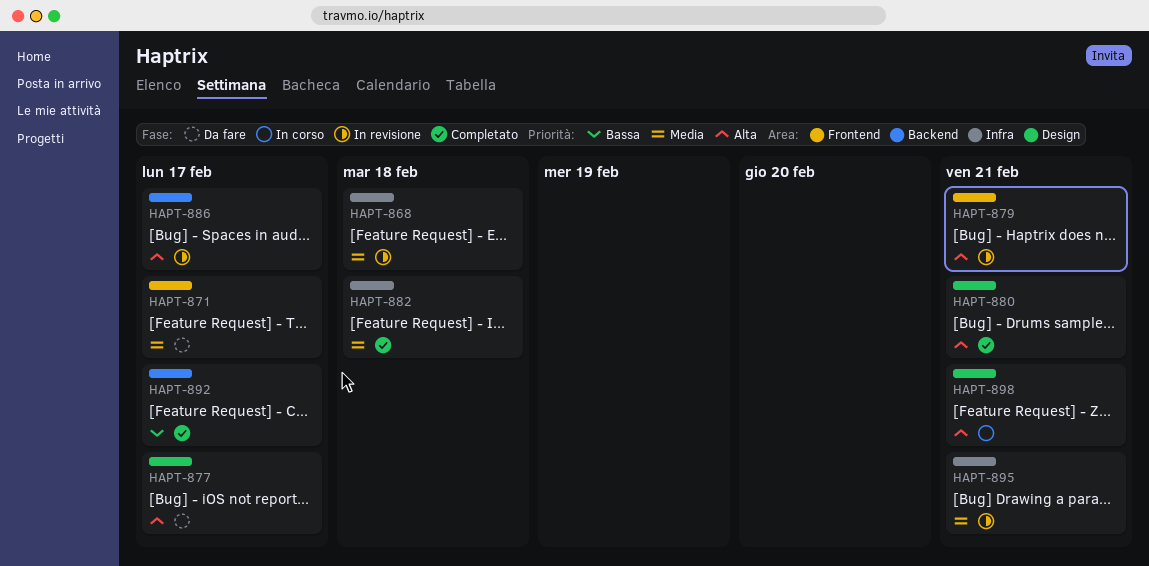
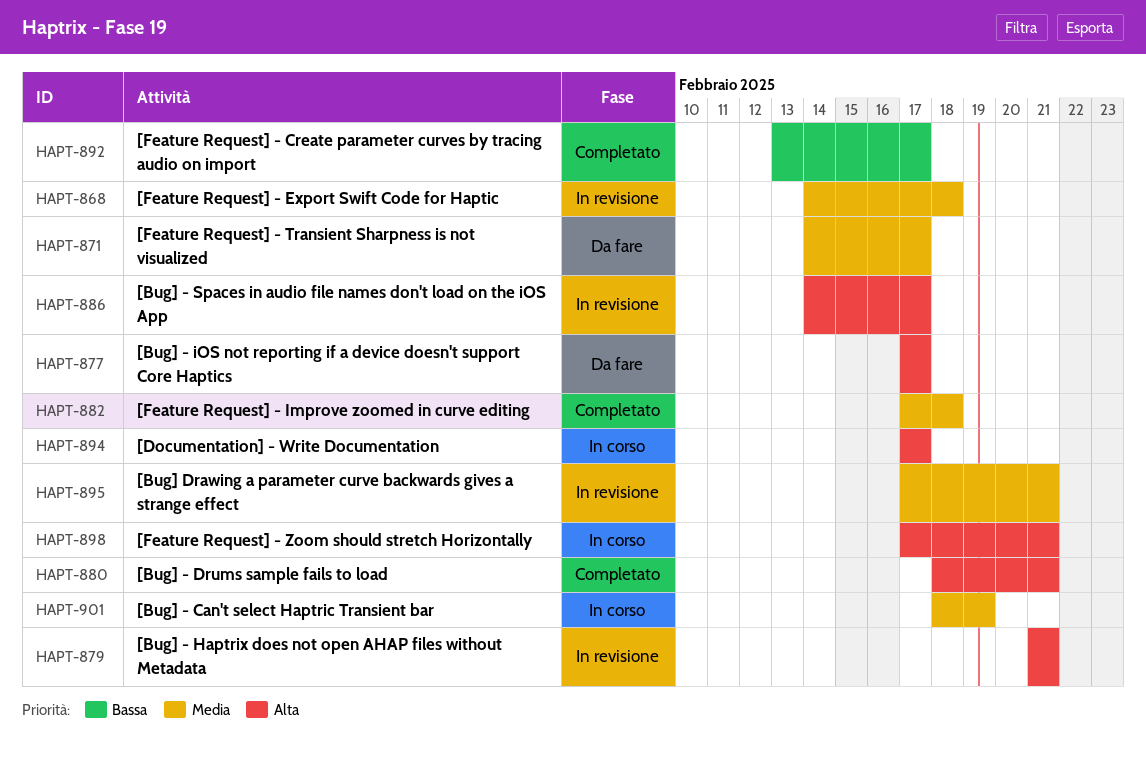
HAPT-894: none -> present
HAPT-901: none -> present

